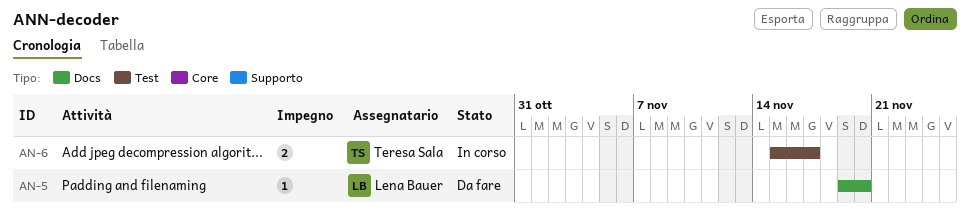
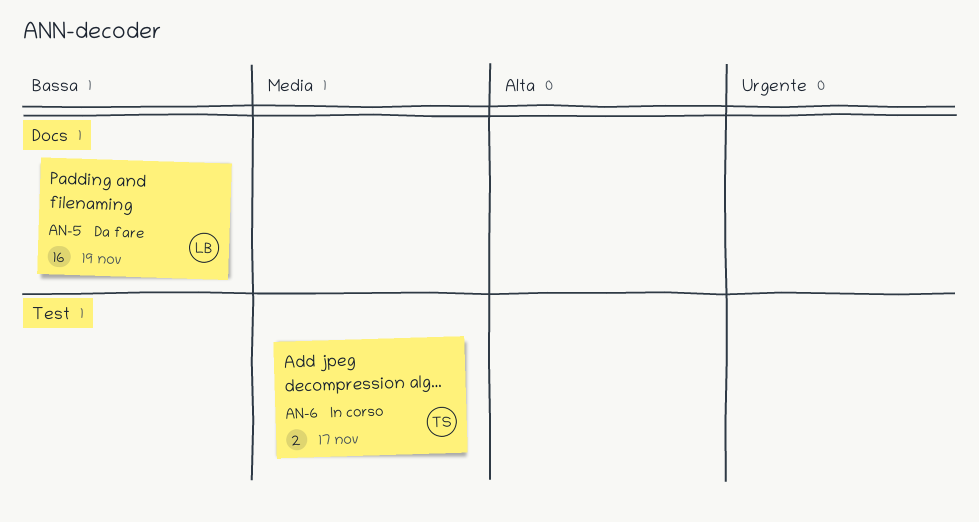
AN-5, estimate: 1 -> 16
AN-5, due: Nov 20 -> Nov 19

